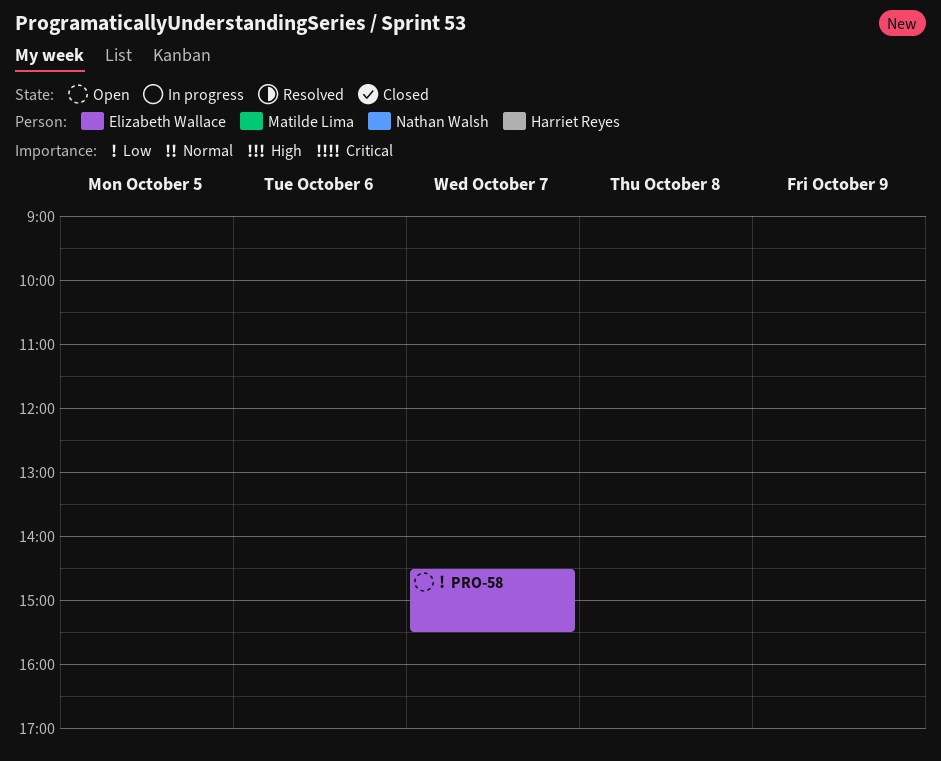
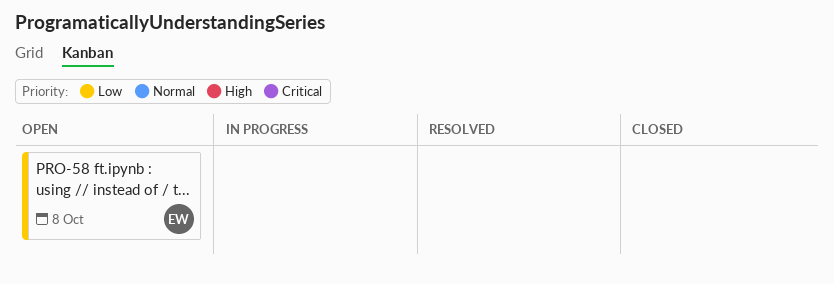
PRO-58, day: Oct 7 -> Oct 8

